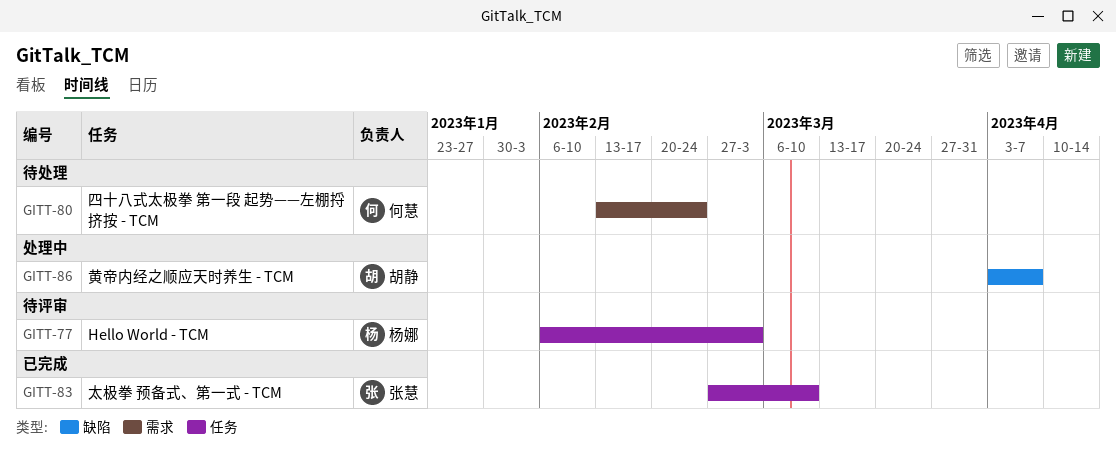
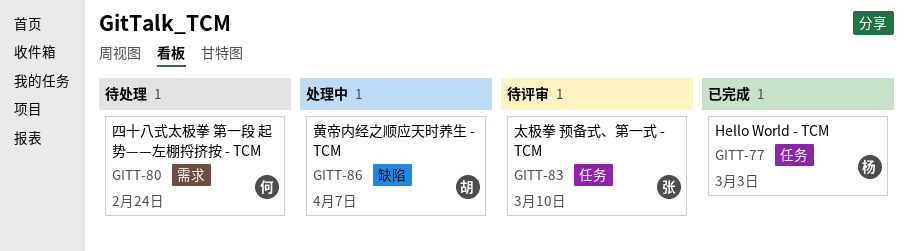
GITT-77, status: 待评审 -> 已完成
GITT-83, status: 已完成 -> 待评审

